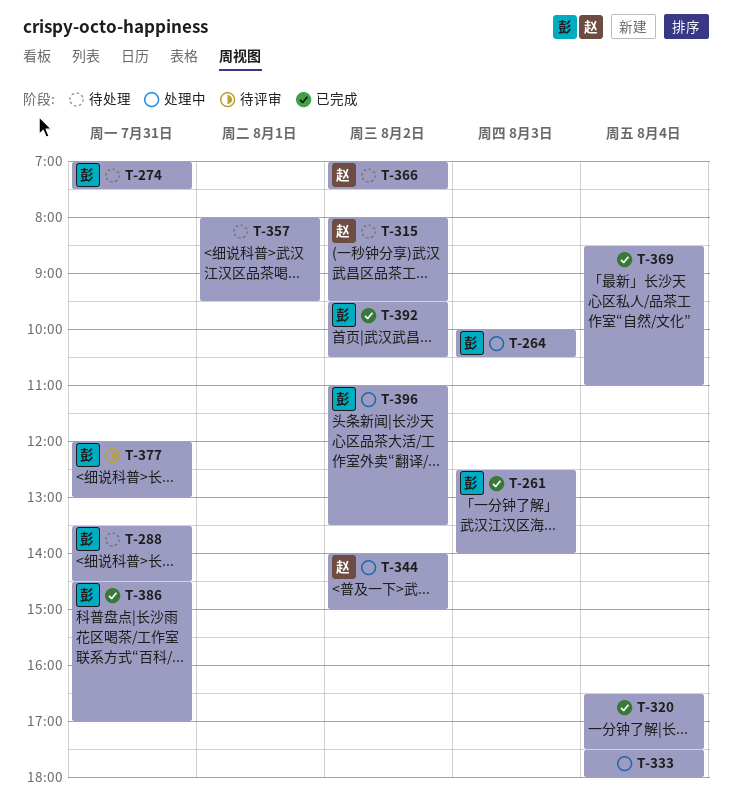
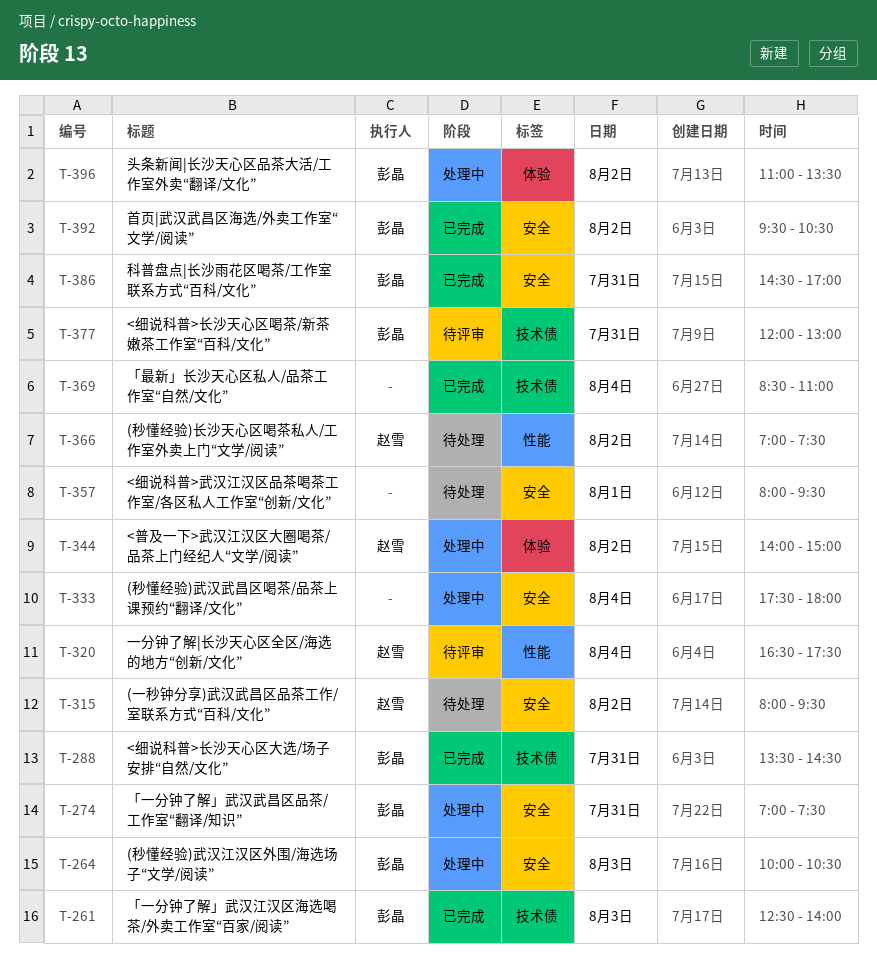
T-274, status: 待处理 -> 处理中
T-288, status: 待处理 -> 已完成
T-320, status: 已完成 -> 待评审
T-320, owner: none -> 赵雪

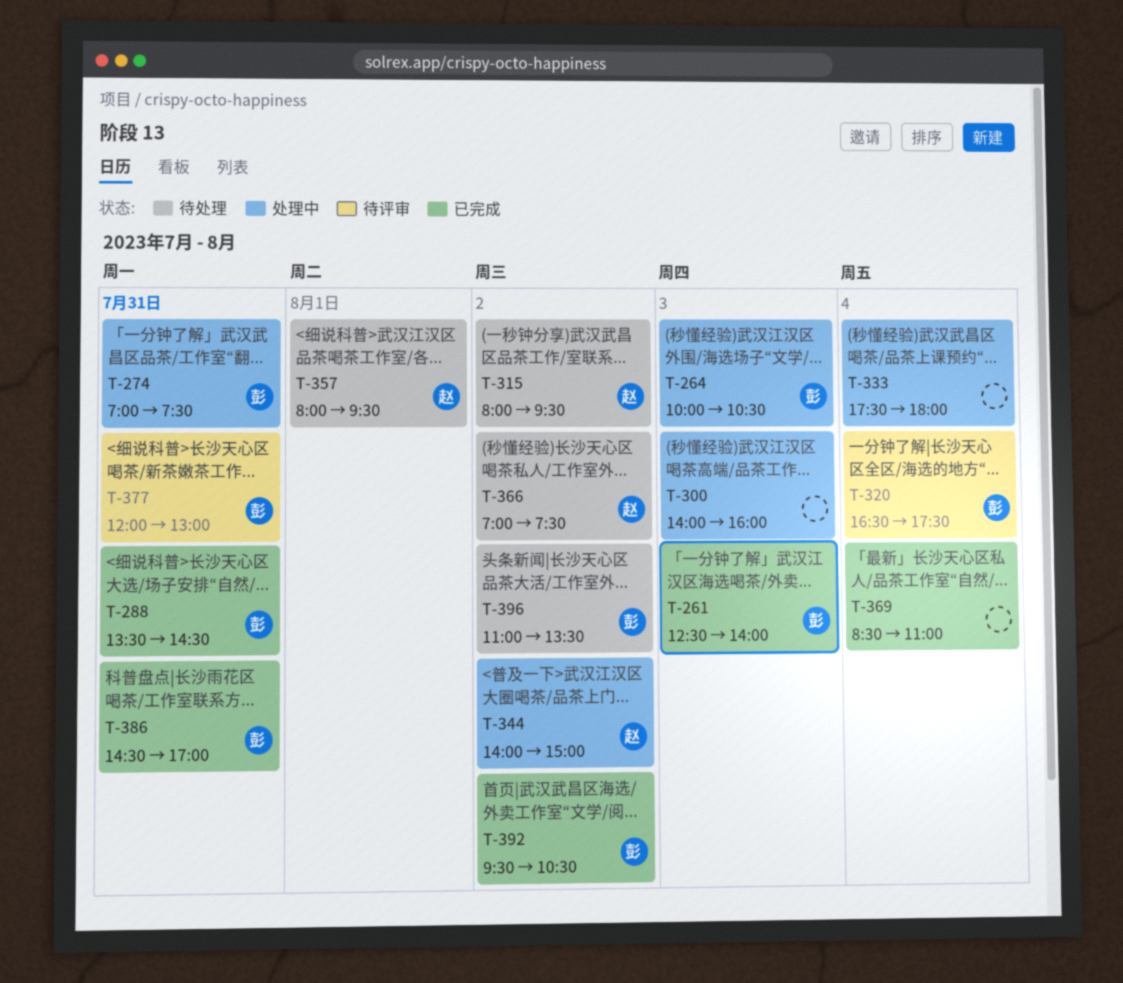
T-300: none -> present
T-320, owner: 赵雪 -> 彭晶
T-357, owner: none -> 赵雪
T-396, status: 处理中 -> 待处理

